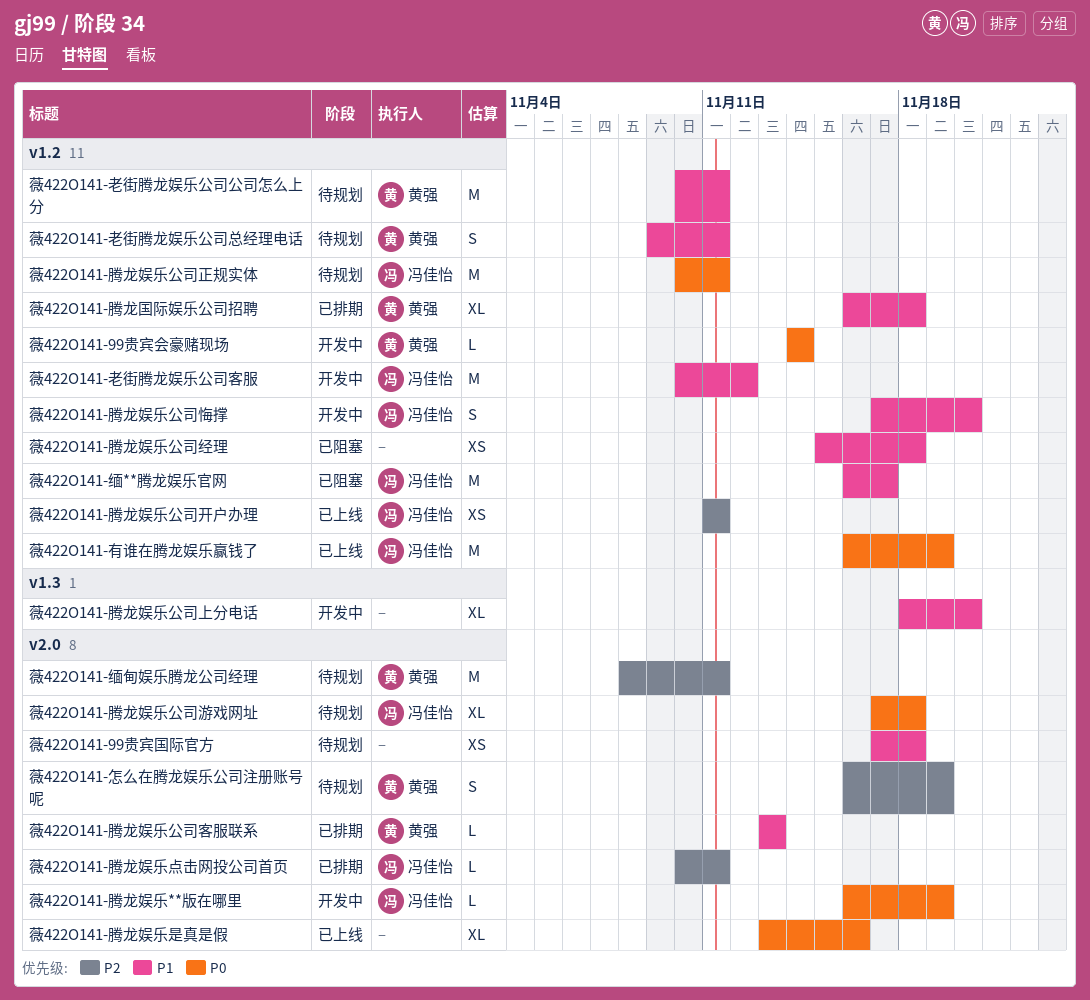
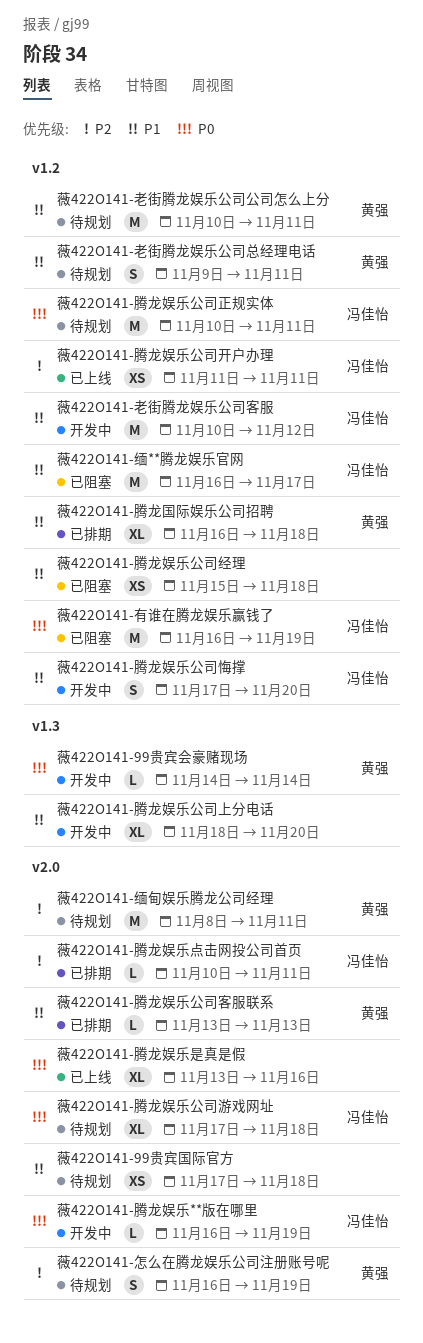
薇422O141-99贵宾会豪赌现场, label: v1.2 -> v1.3
薇422O141-有谁在腾龙娱乐赢钱了, status: 已上线 -> 已阻塞

